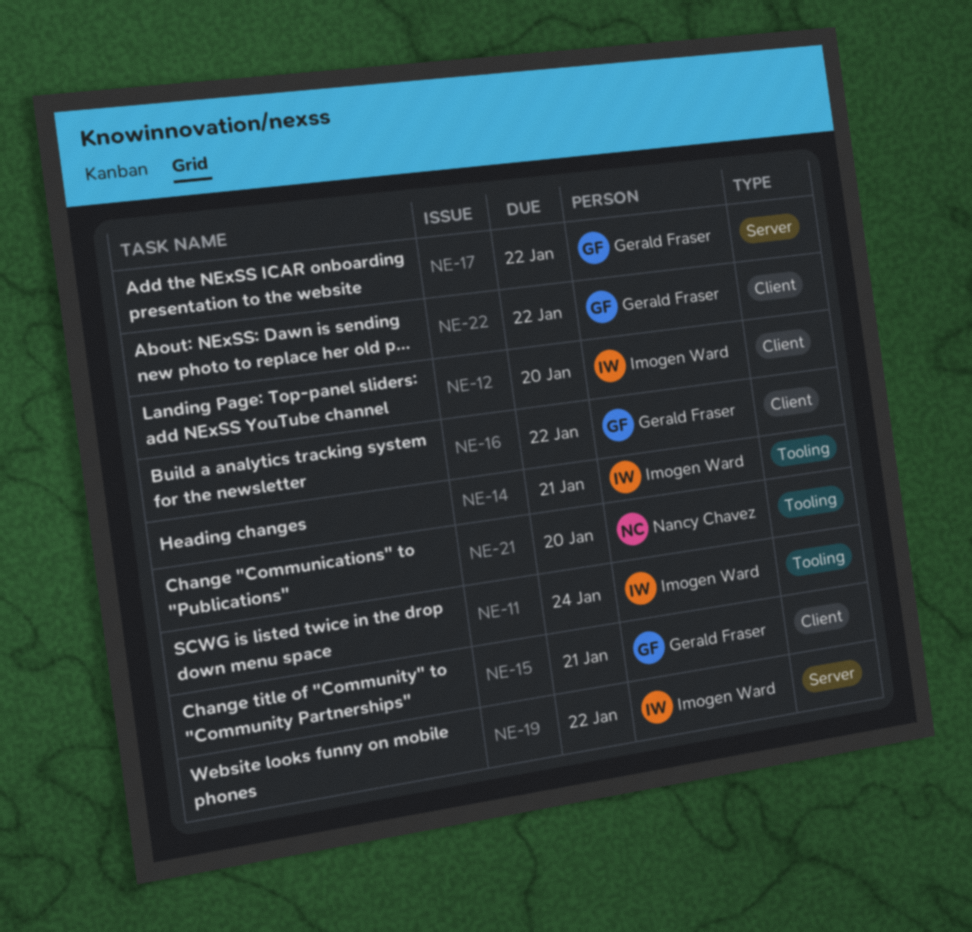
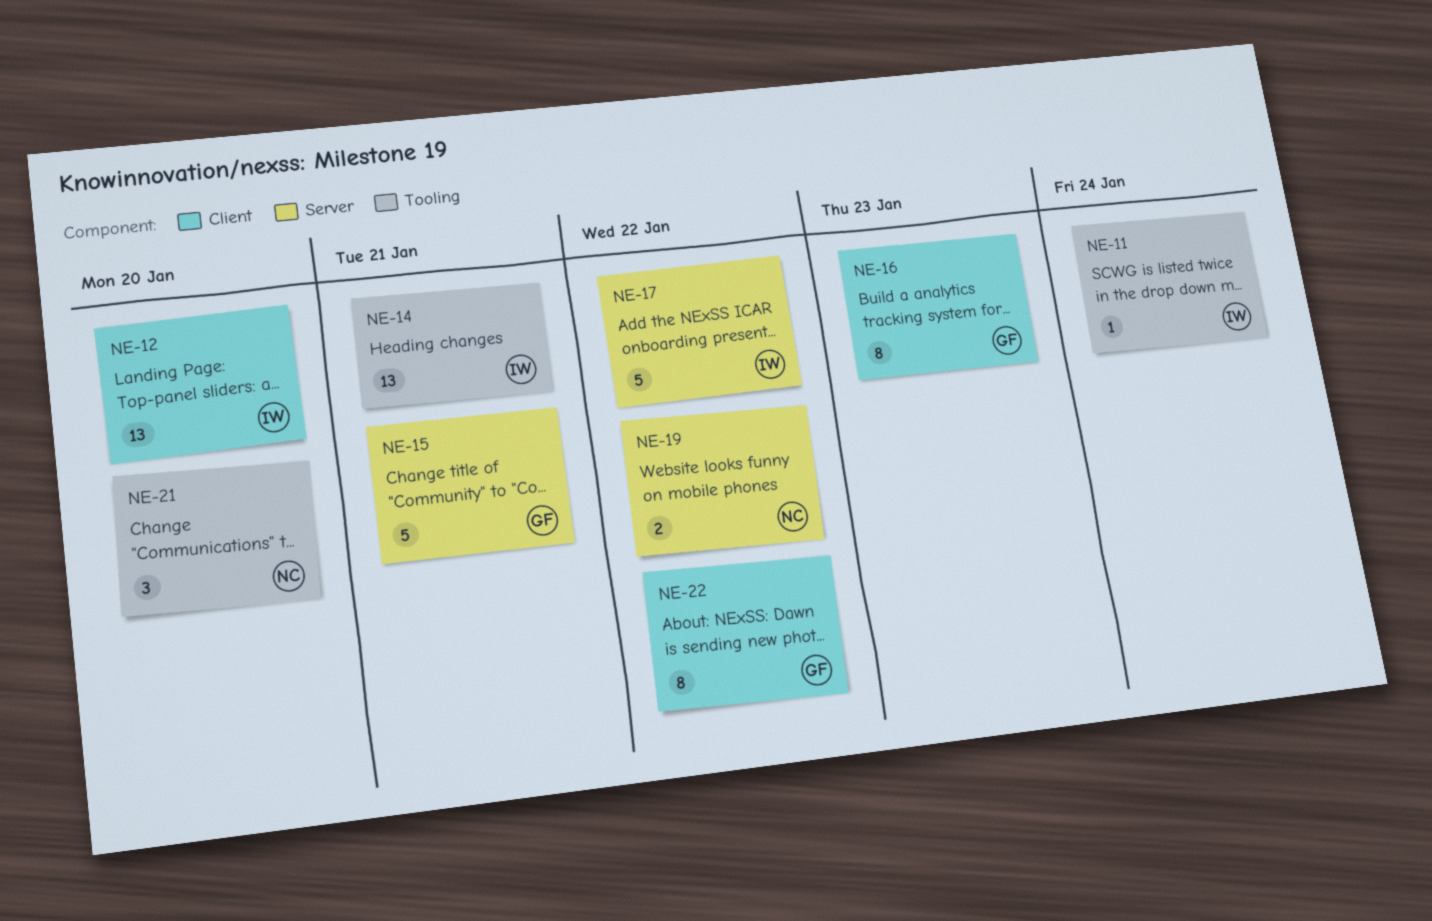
NE-15, label: Client -> Server
NE-16, due: Jan 22 -> Jan 23
NE-17, owner: Gerald Fraser -> Imogen Ward
NE-19, owner: Imogen Ward -> Nancy Chavez

